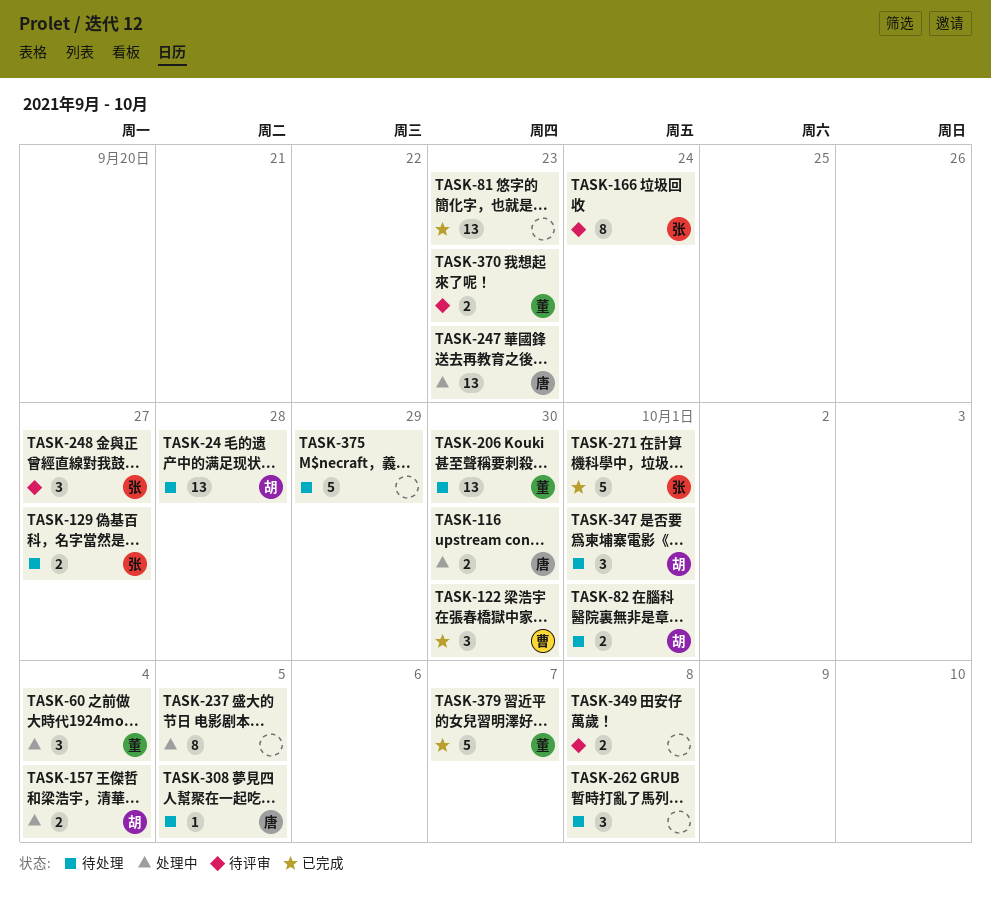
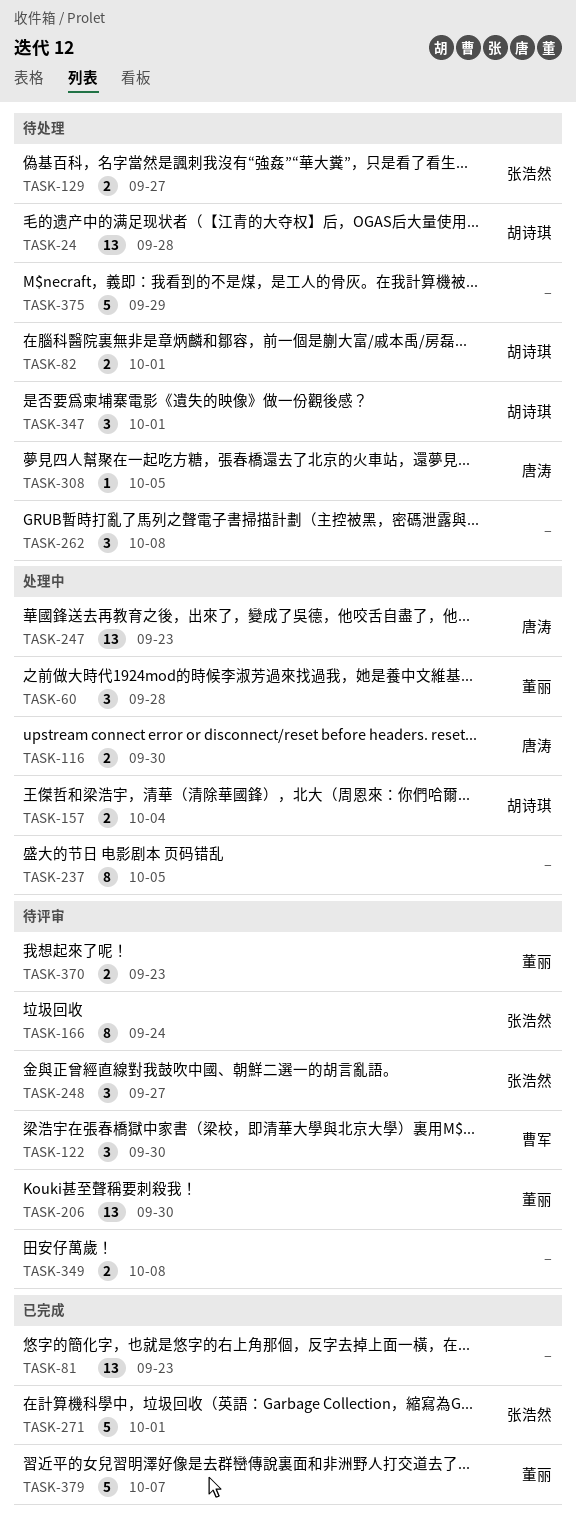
TASK-60, due: Oct 4 -> Sep 28
TASK-122, status: 已完成 -> 待评审
TASK-206, status: 待处理 -> 待评审

